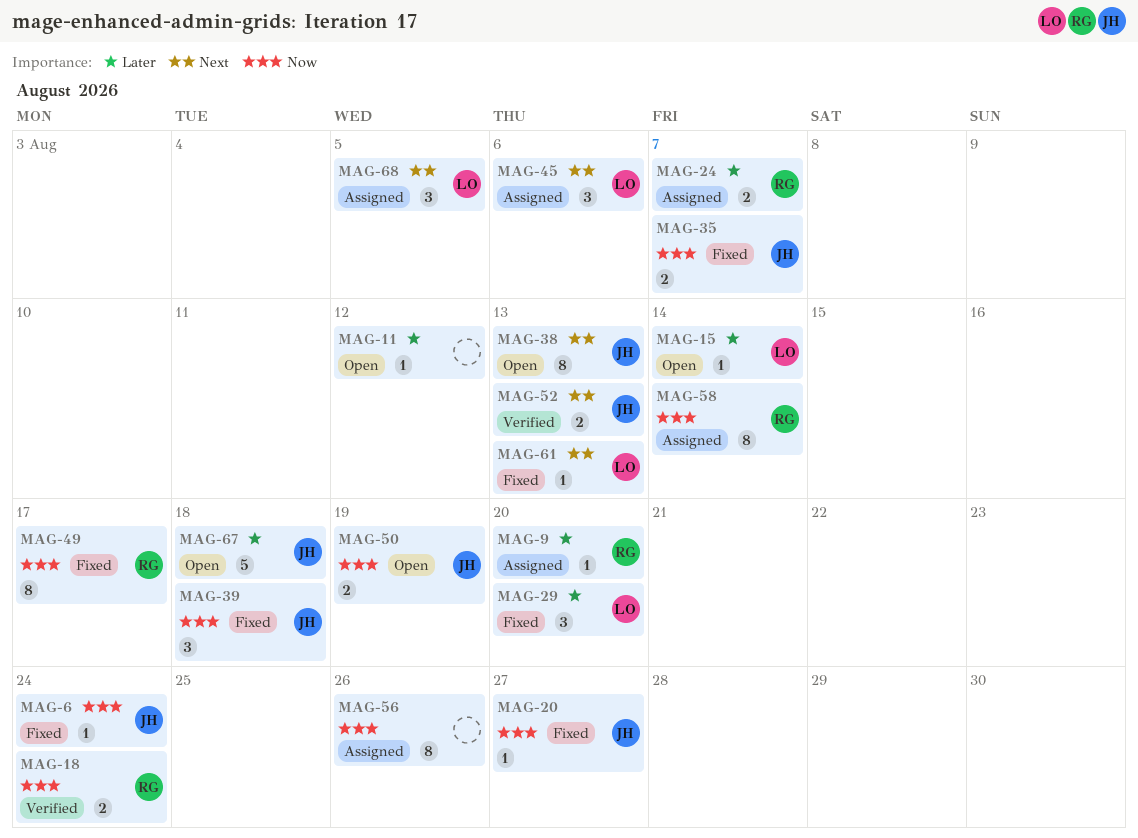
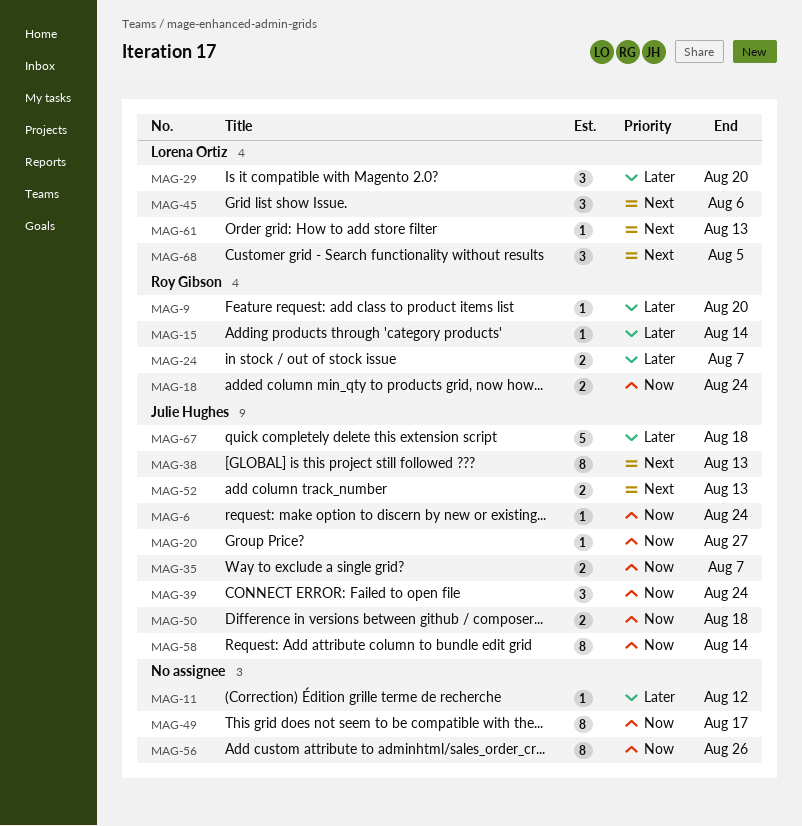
MAG-15, owner: Lorena Ortiz -> Roy Gibson
MAG-39, due: Aug 18 -> Aug 24
MAG-49, owner: Roy Gibson -> none
MAG-50, due: Aug 19 -> Aug 18
MAG-58, owner: Roy Gibson -> Julie Hughes

